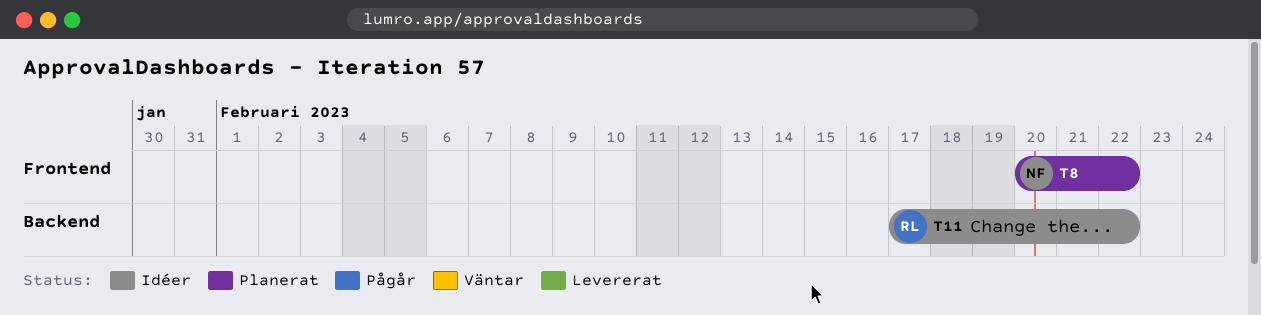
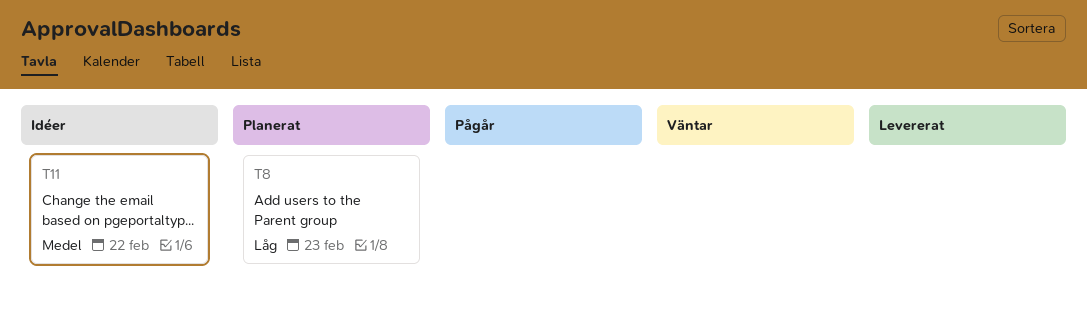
T8, due: Feb 22 -> Feb 23

